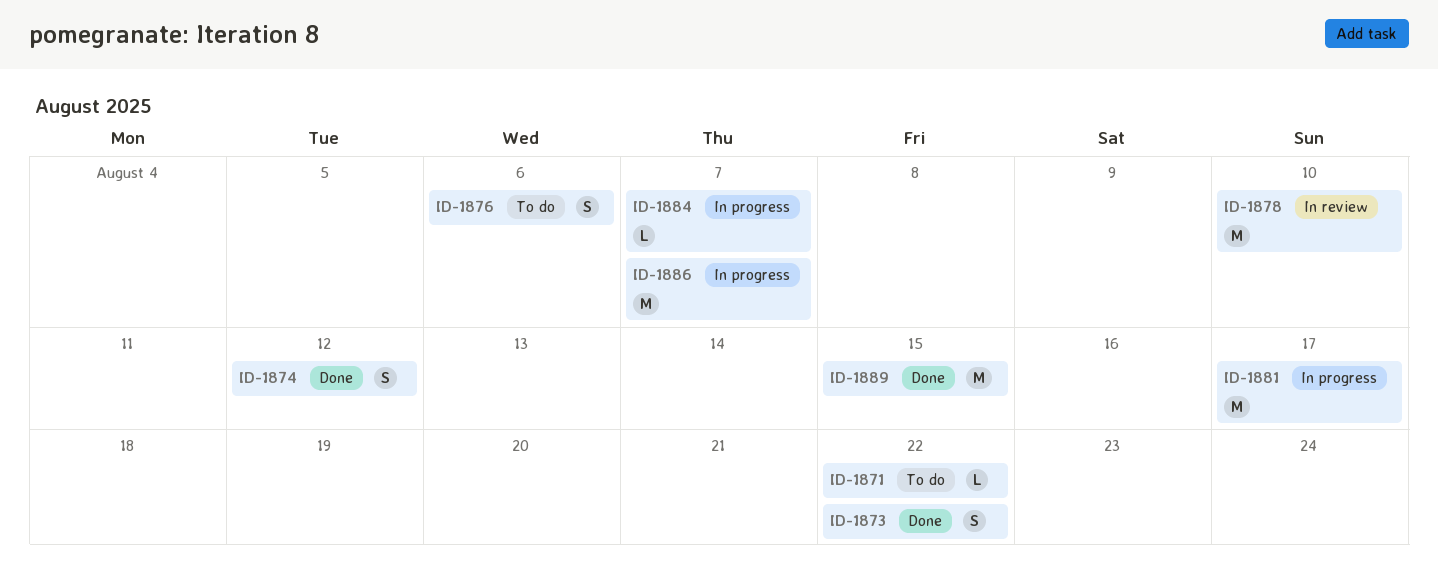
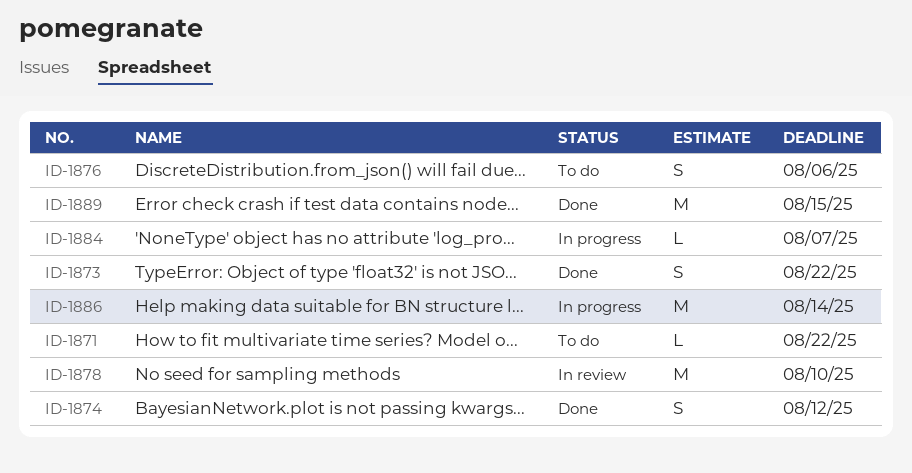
ID-1881: present -> none
ID-1886, due: Aug 7 -> Aug 14

